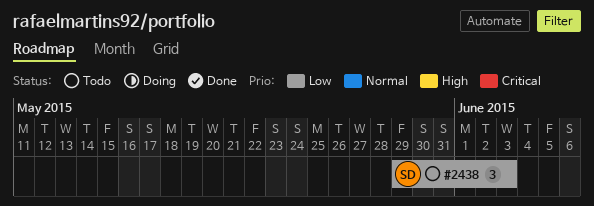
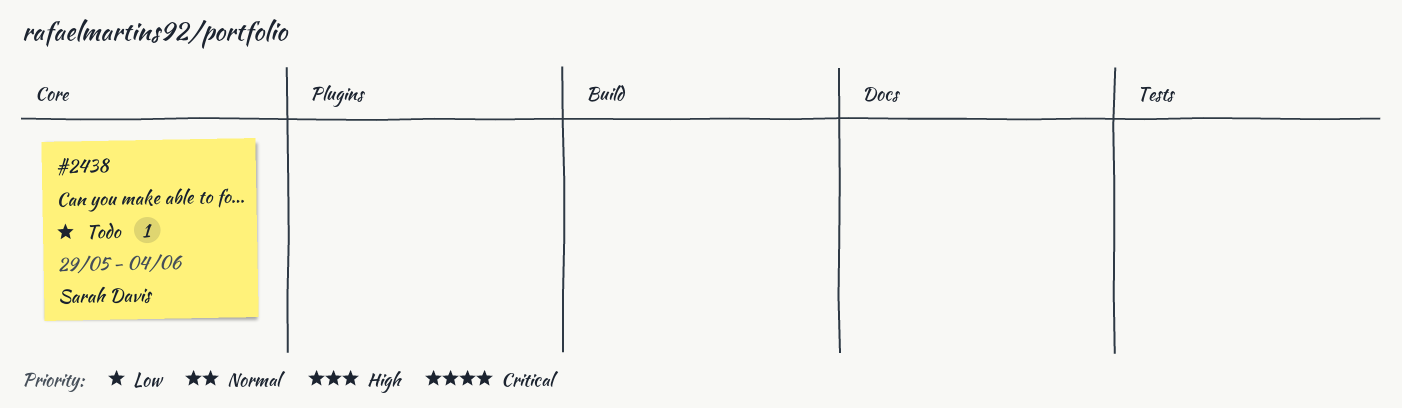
#2438, estimate: 3 -> 1
#2438, due: Jun 3 -> Jun 4

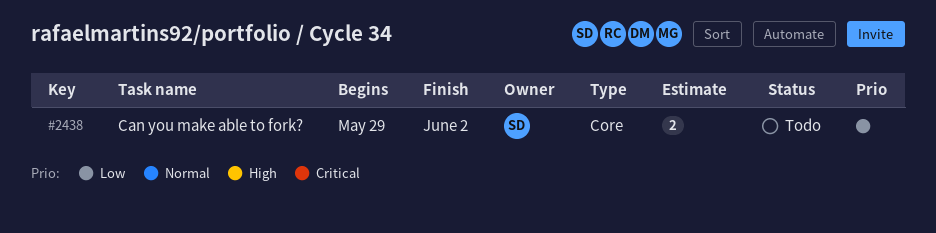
#2438, estimate: 1 -> 2
#2438, due: Jun 4 -> Jun 2

